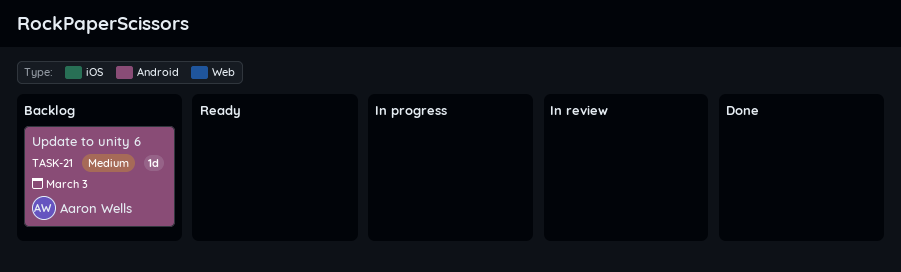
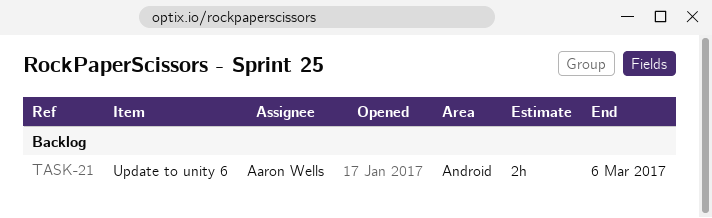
TASK-21, estimate: 1d -> 2h
TASK-21, due: Mar 3 -> Mar 6

